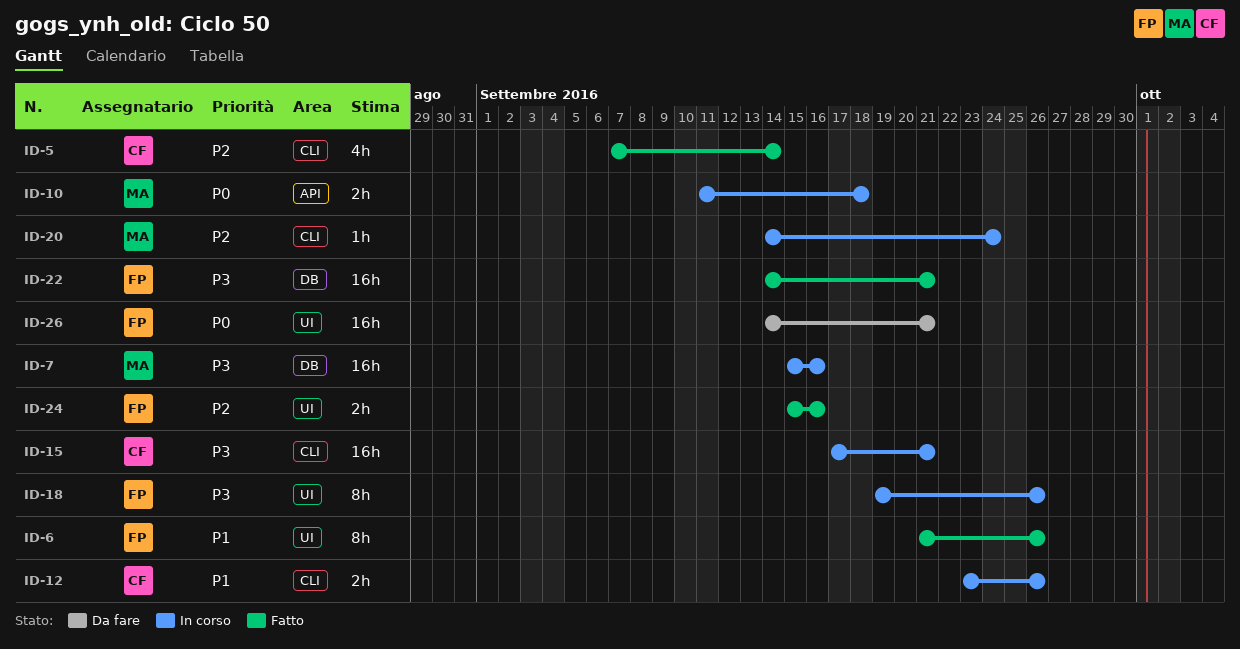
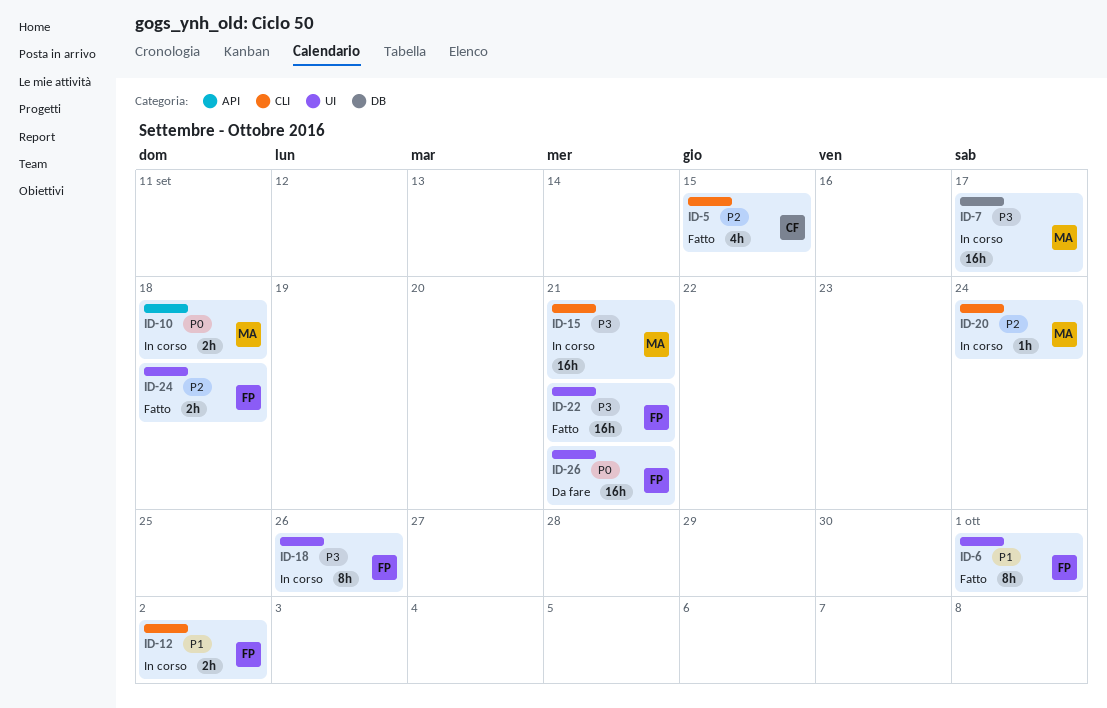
ID-5, due: Sep 14 -> Sep 15
ID-6, due: Sep 26 -> Oct 1
ID-7, due: Sep 16 -> Sep 17
ID-12, owner: CF -> FP
ID-12, due: Sep 26 -> Oct 2
ID-15, owner: CF -> MA
ID-22, label: DB -> UI
ID-24, due: Sep 16 -> Sep 18

